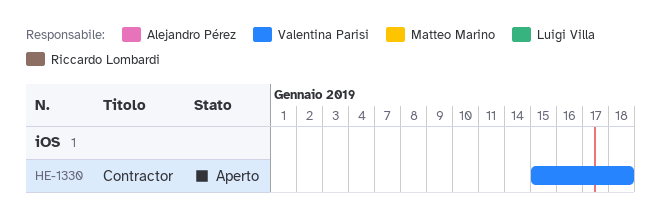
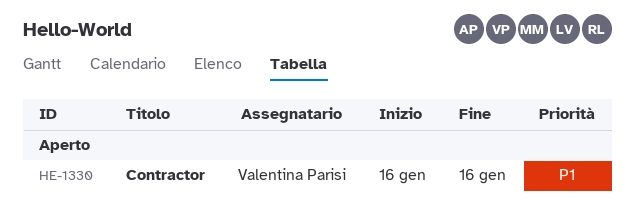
HE-1330, start: Jan 15 -> Jan 16
HE-1330, due: Jan 18 -> Jan 16

